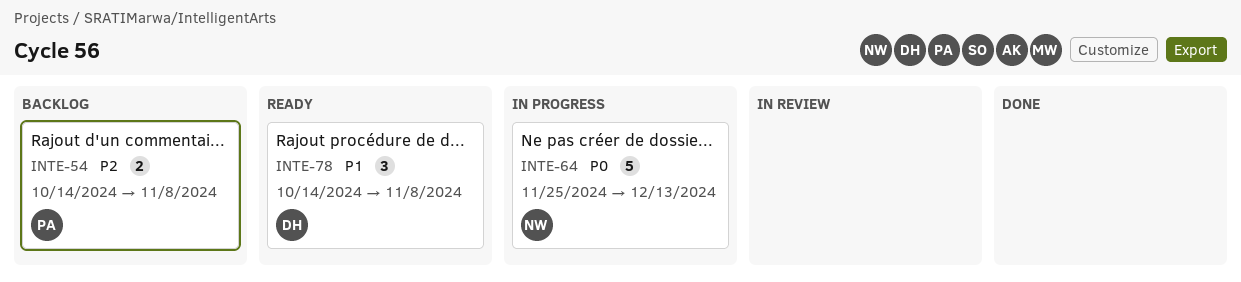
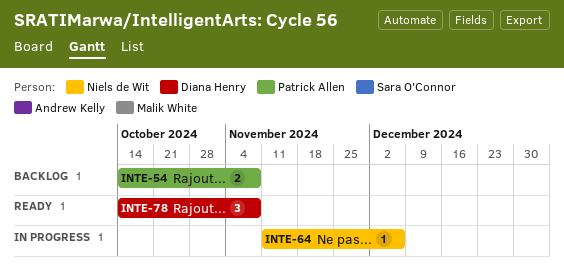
INTE-64, estimate: 5 -> 1
INTE-64, start: Nov 25 -> Nov 11
INTE-64, due: Dec 13 -> Dec 6

